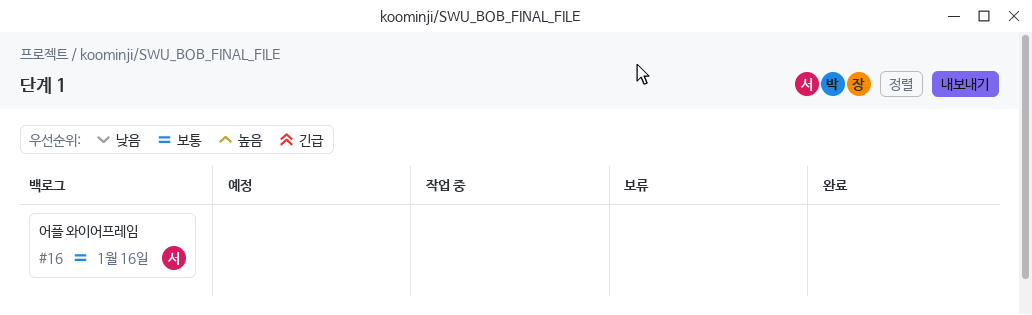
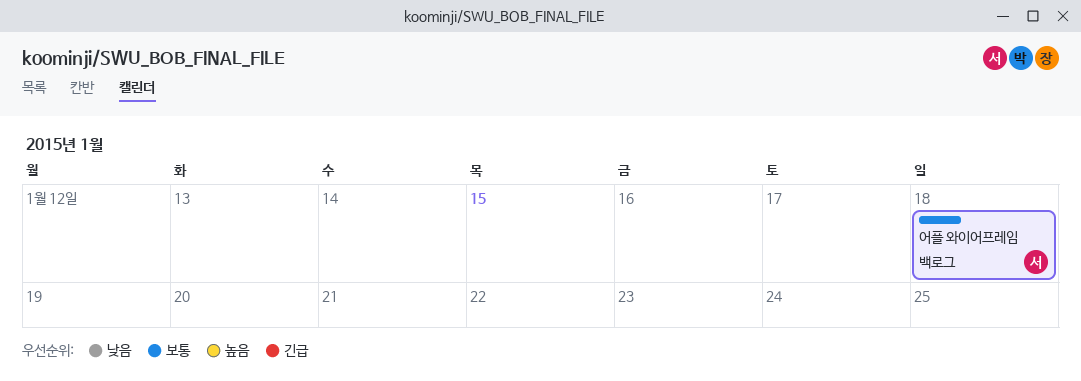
어플 와이어프레임, due: Jan 16 -> Jan 18

